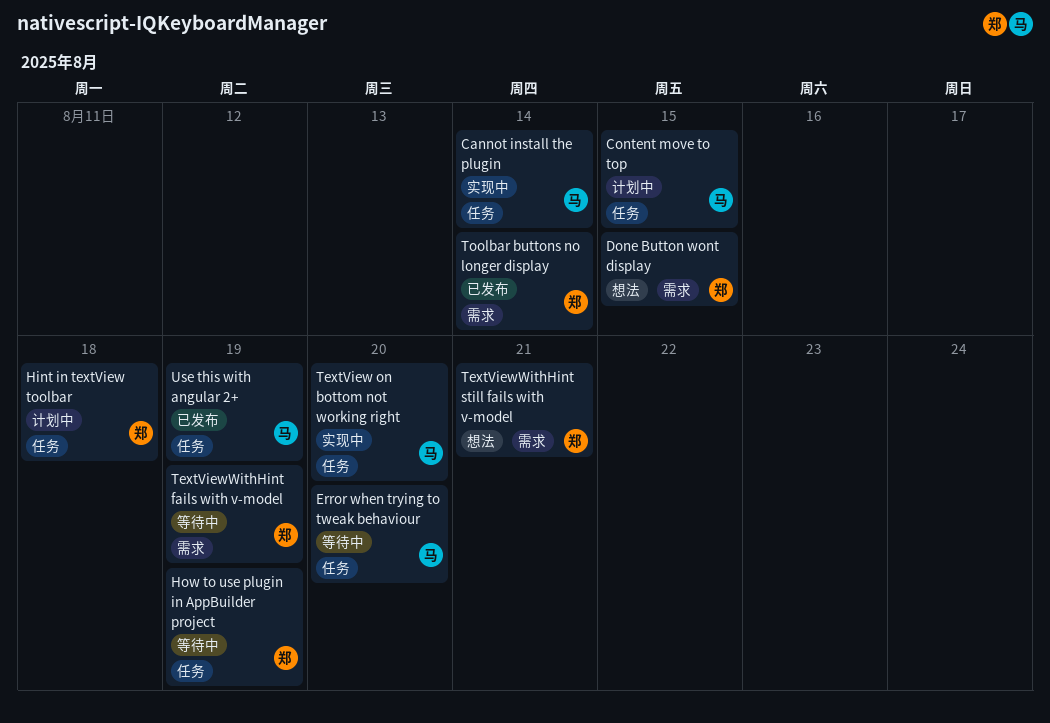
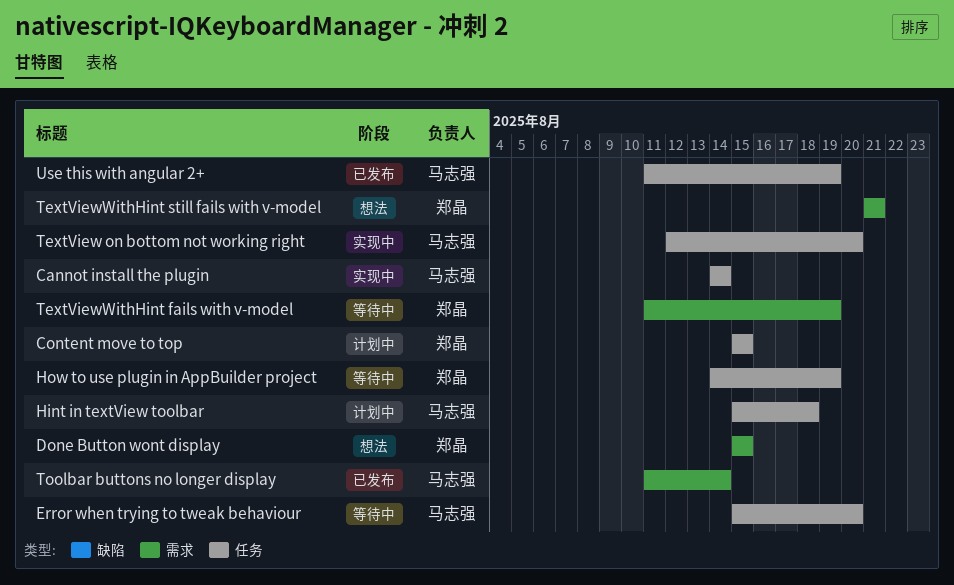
Content move to top, owner: 马志强 -> 郑晶
Hint in textView toolbar, owner: 郑晶 -> 马志强
Toolbar buttons no longer display, owner: 郑晶 -> 马志强

